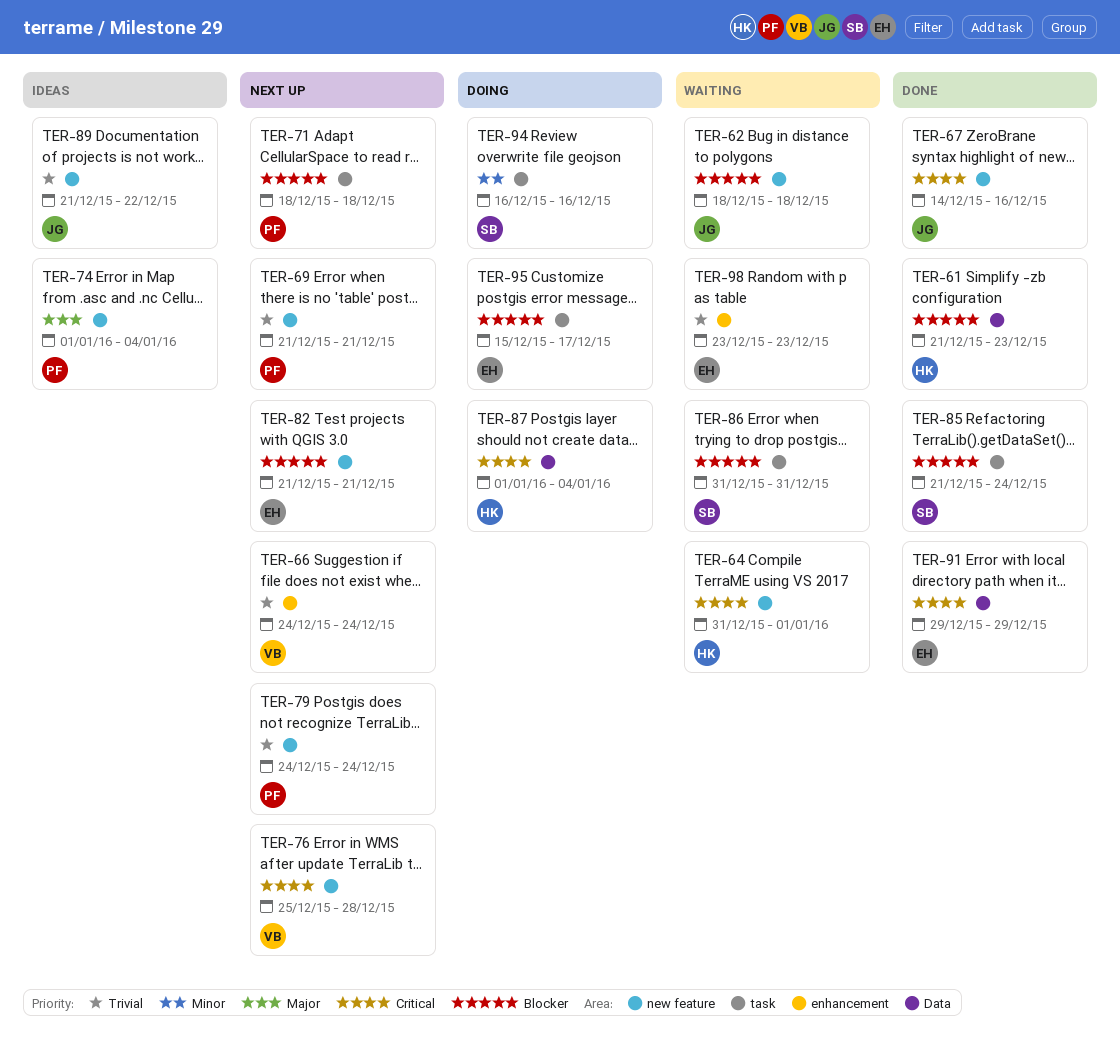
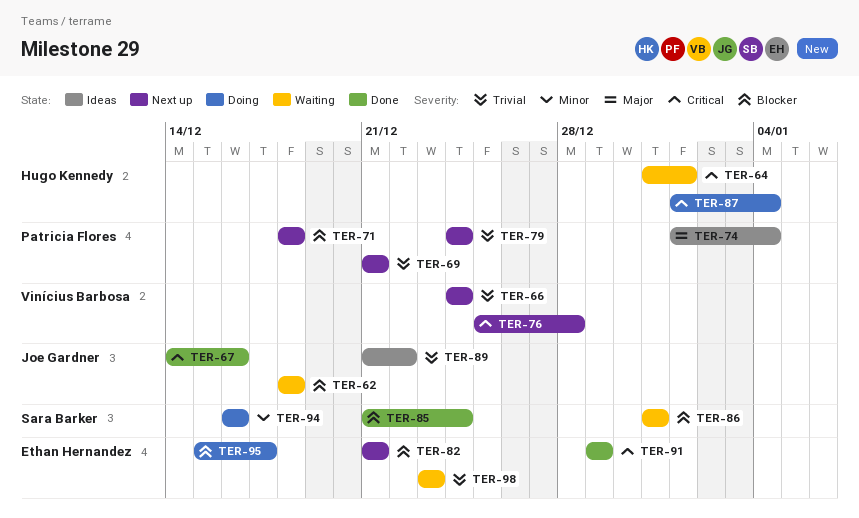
TER-61: present -> none

